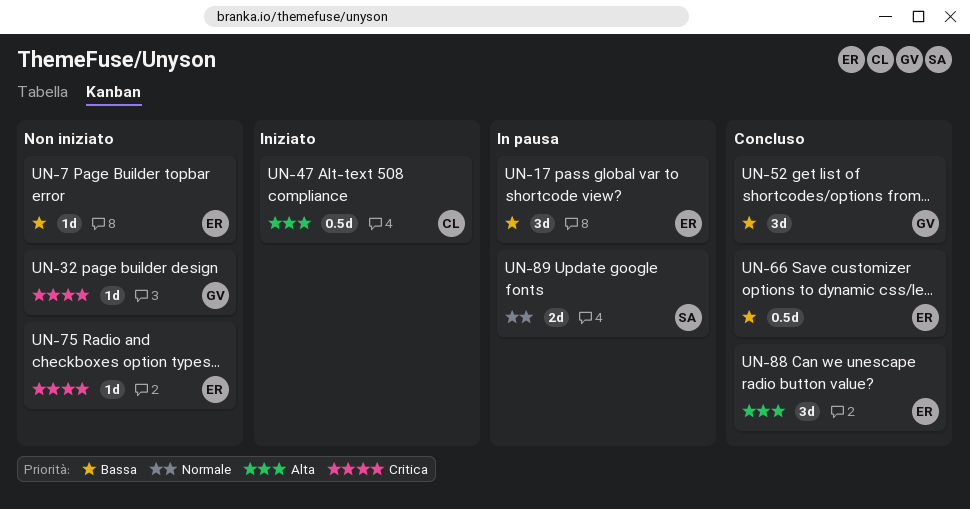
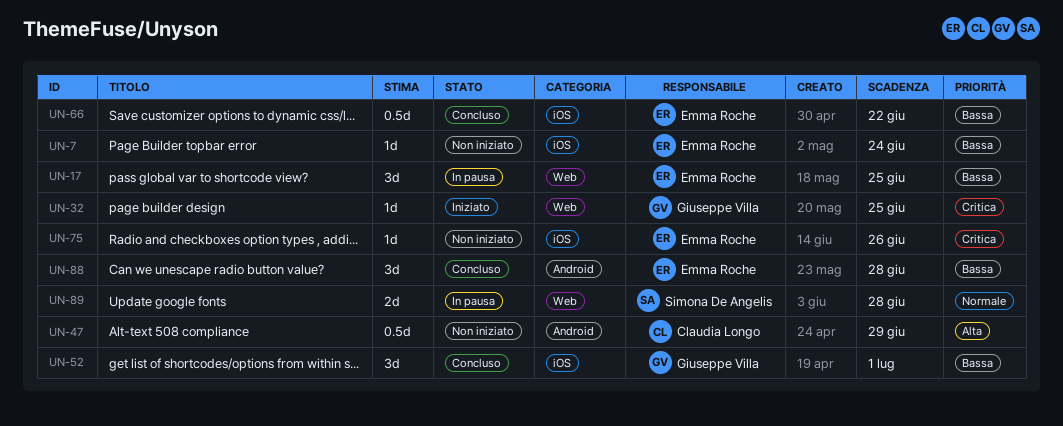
UN-32, status: Non iniziato -> Iniziato
UN-47, status: Iniziato -> Non iniziato
UN-88, priority: Alta -> Bassa

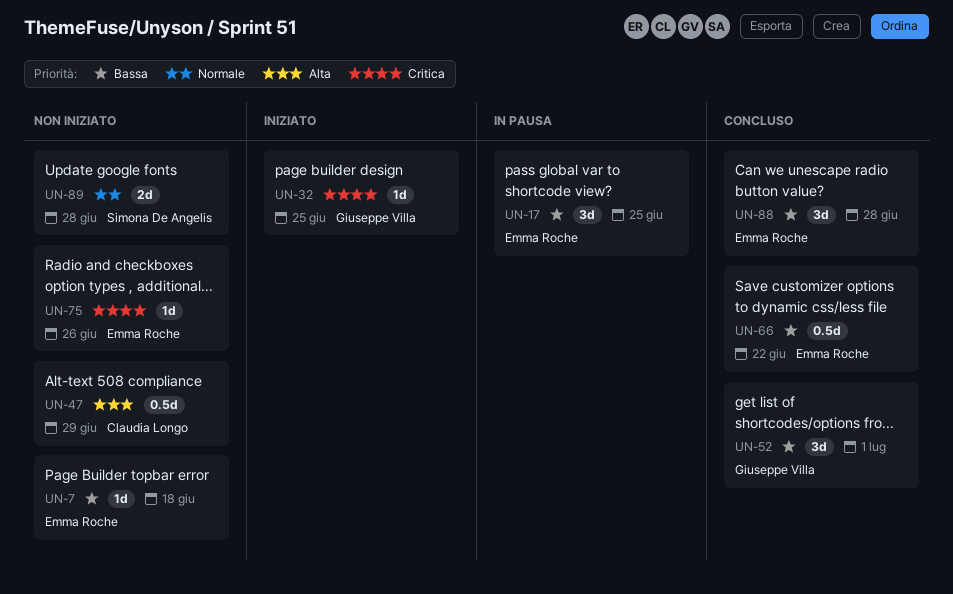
UN-7, due: Jun 24 -> Jun 18
UN-89, status: In pausa -> Non iniziato

